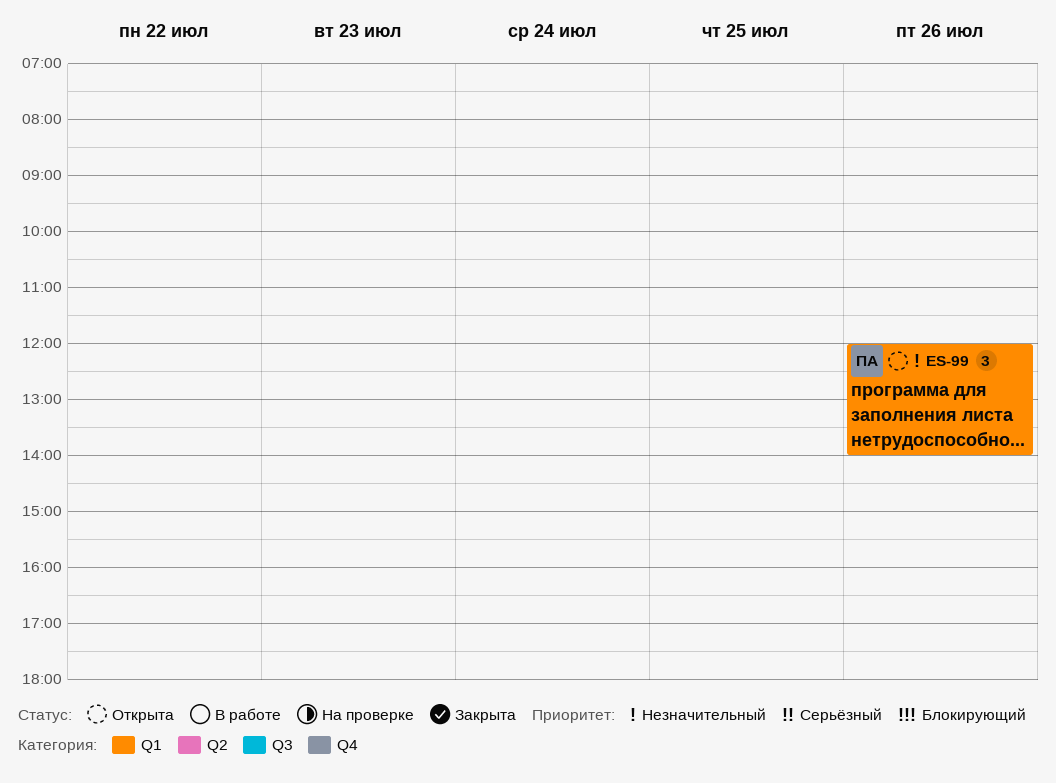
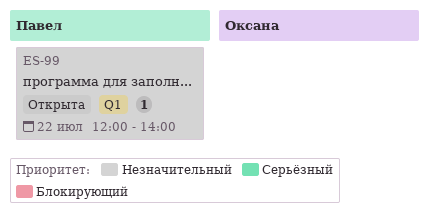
ES-99, estimate: 3 -> 1
ES-99, day: Jul 26 -> Jul 22

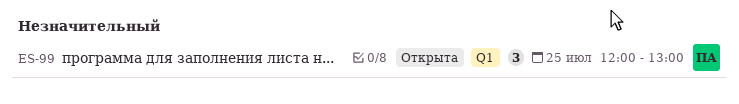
ES-99, estimate: 1 -> 3
ES-99, day: Jul 22 -> Jul 25
ES-99, ends: 14:00 -> 13:00

